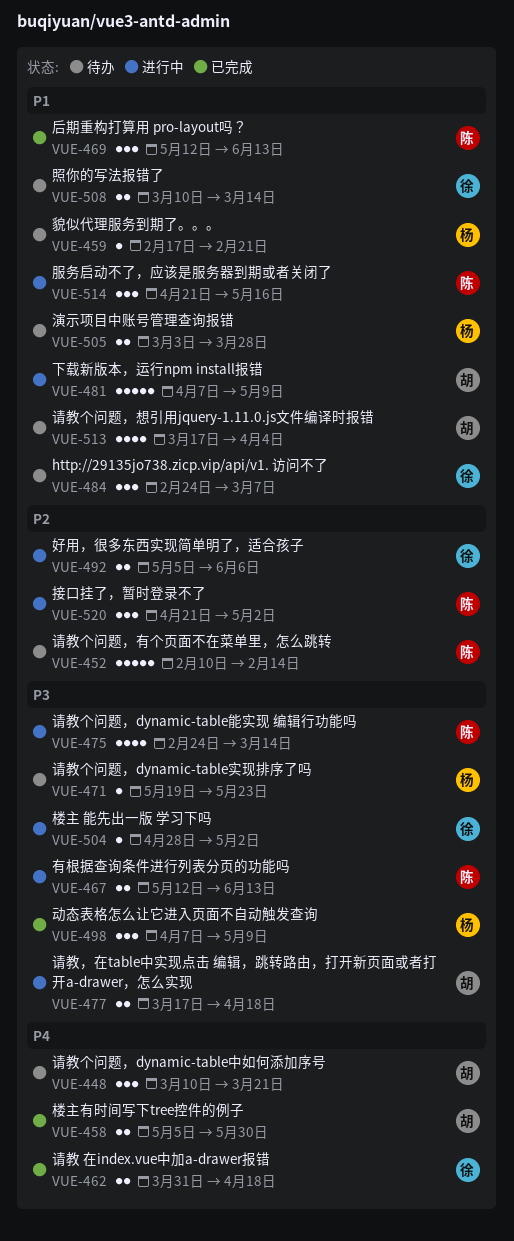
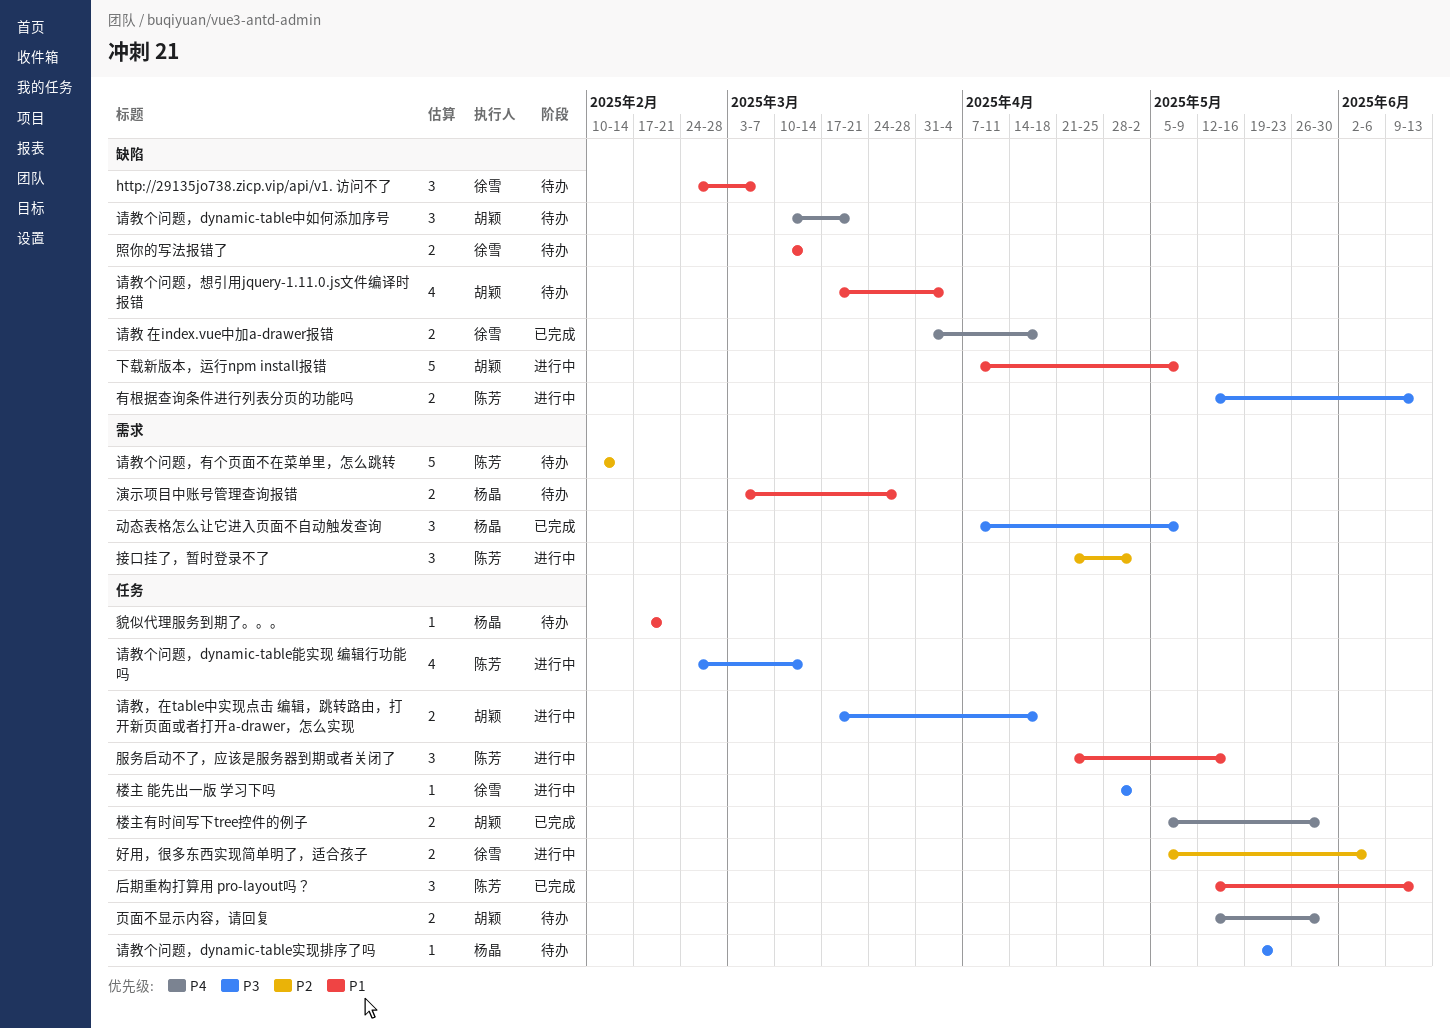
页面不显示内容，请回复: none -> present

